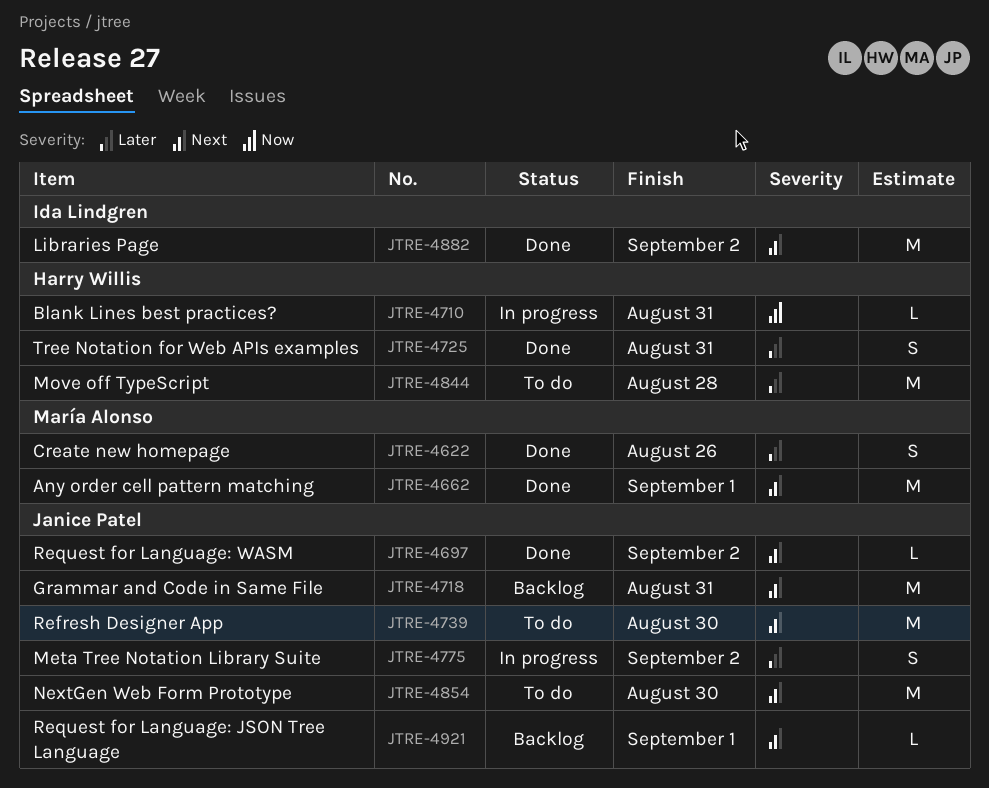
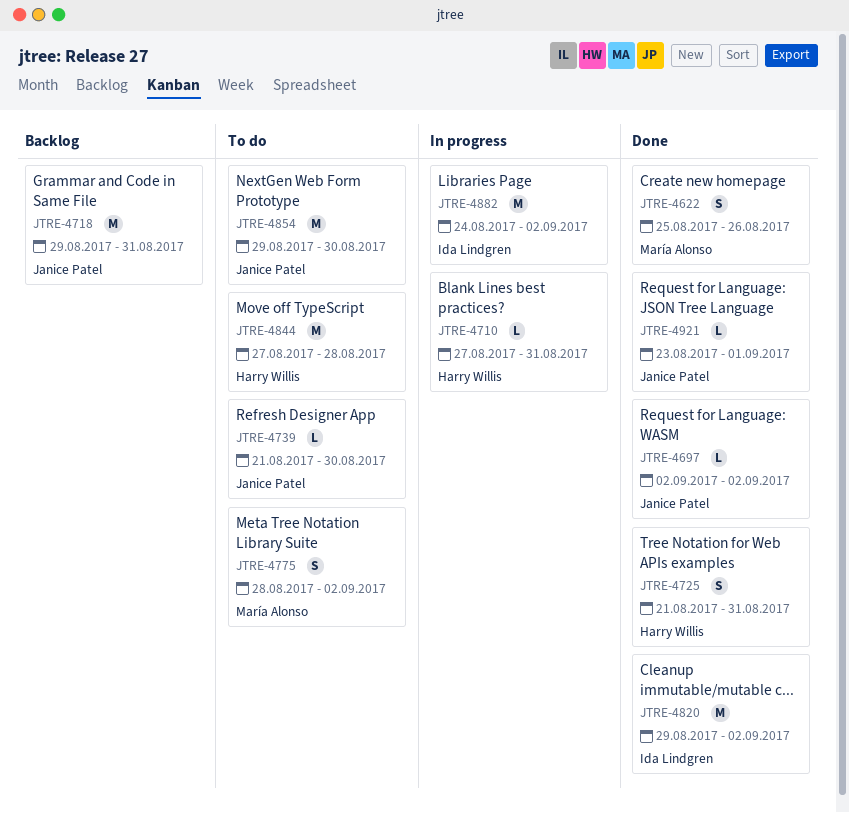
JTRE-4662: present -> none
JTRE-4739, estimate: M -> L
JTRE-4775, status: In progress -> To do
JTRE-4775, owner: Janice Patel -> María Alonso
JTRE-4820: none -> present
JTRE-4882, status: Done -> In progress
JTRE-4921, status: Backlog -> Done

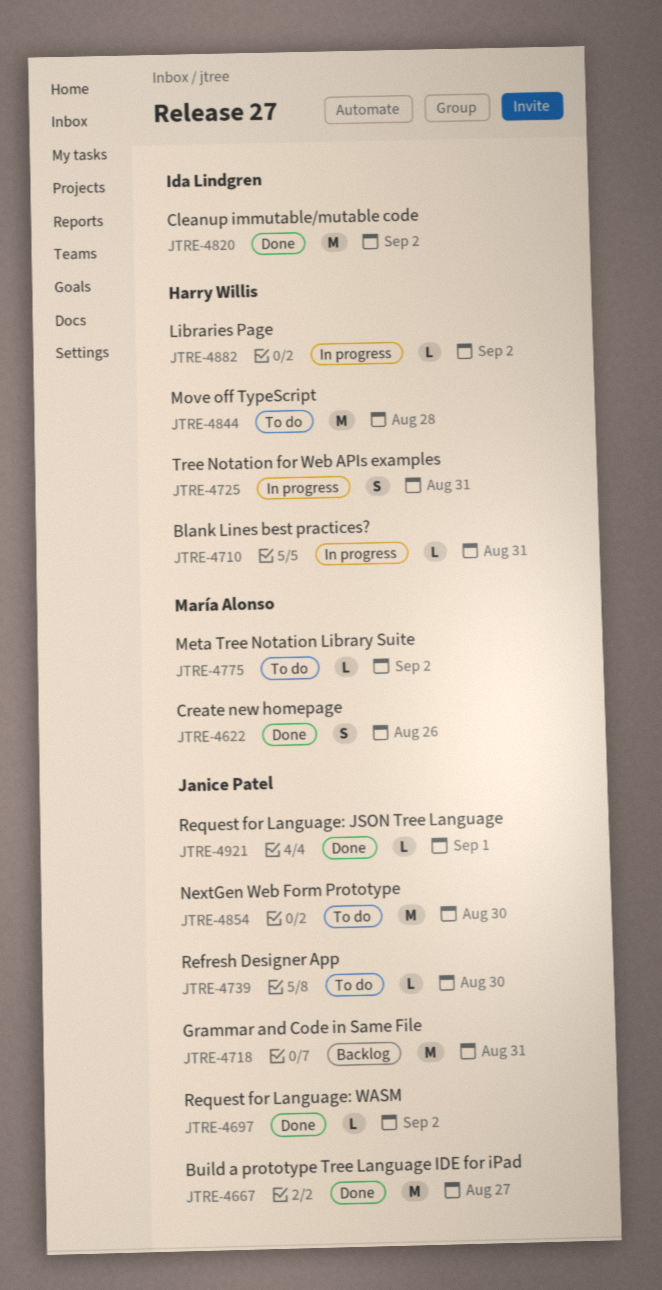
JTRE-4667: none -> present
JTRE-4725, status: Done -> In progress
JTRE-4775, estimate: S -> L
JTRE-4882, owner: Ida Lindgren -> Harry Willis
JTRE-4882, estimate: M -> L

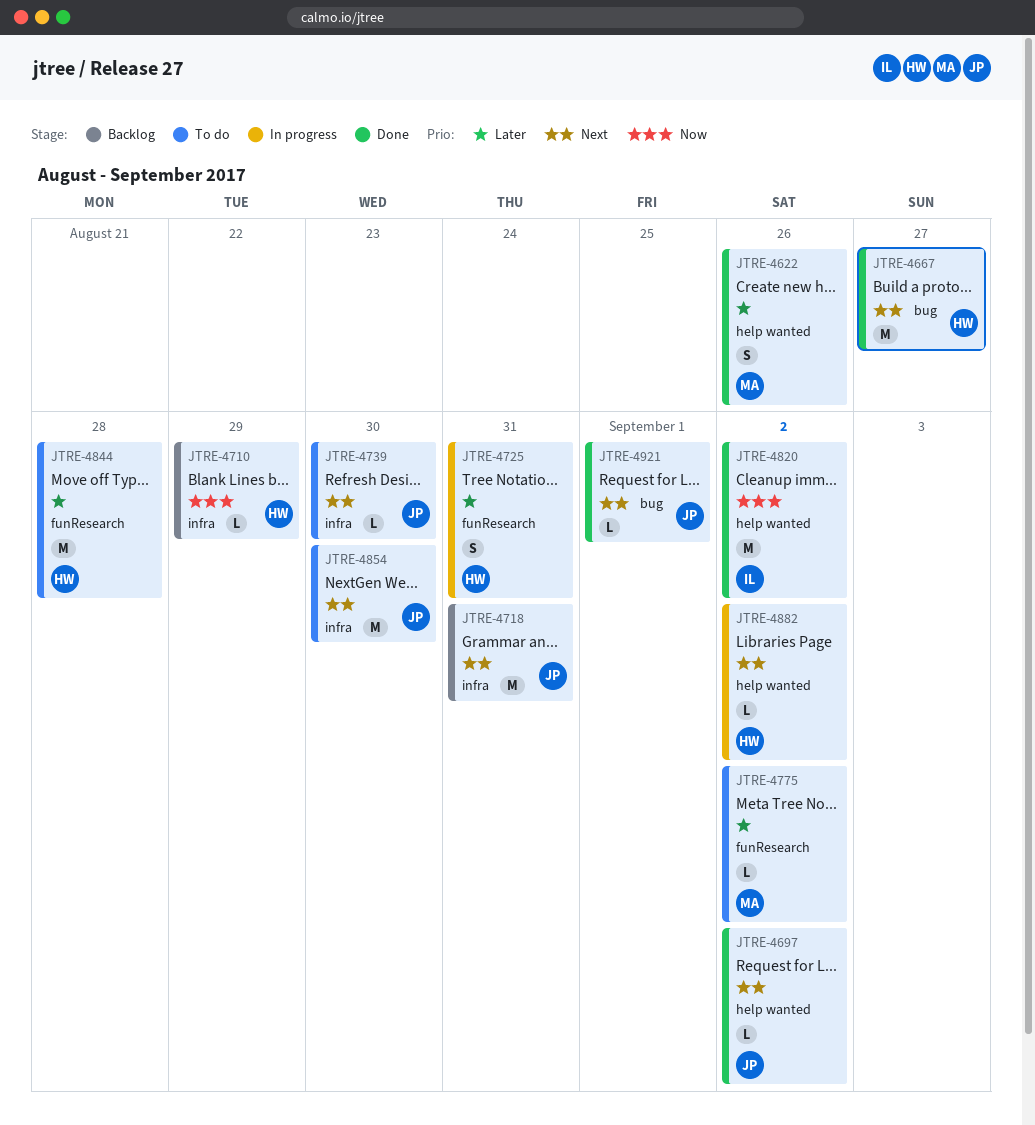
JTRE-4667, owner: Janice Patel -> Harry Willis
JTRE-4710, status: In progress -> Backlog
JTRE-4710, due: Aug 31 -> Aug 29

